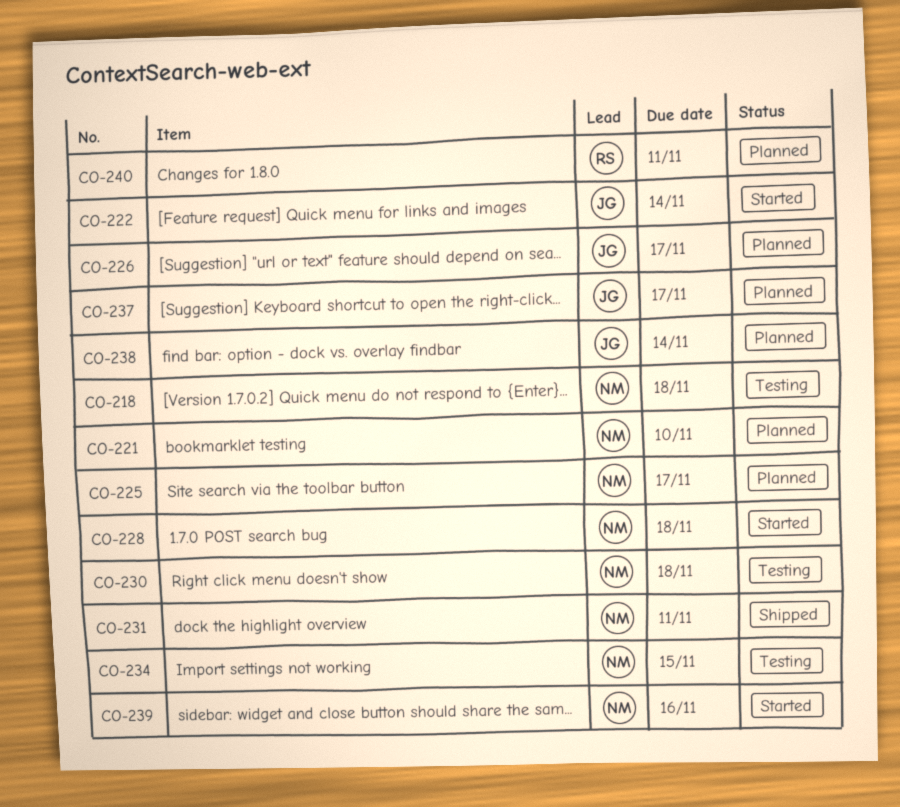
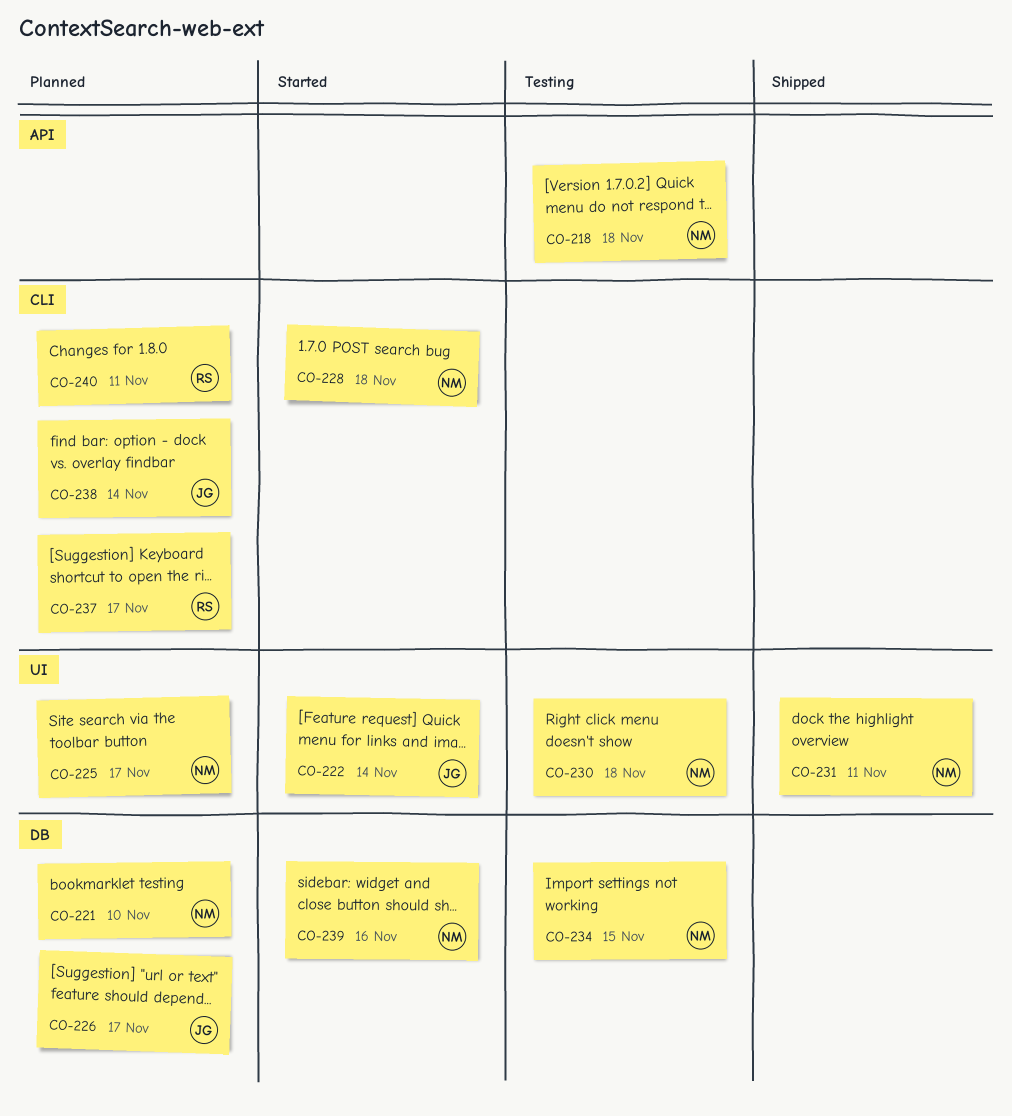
CO-237, owner: JG -> RS

